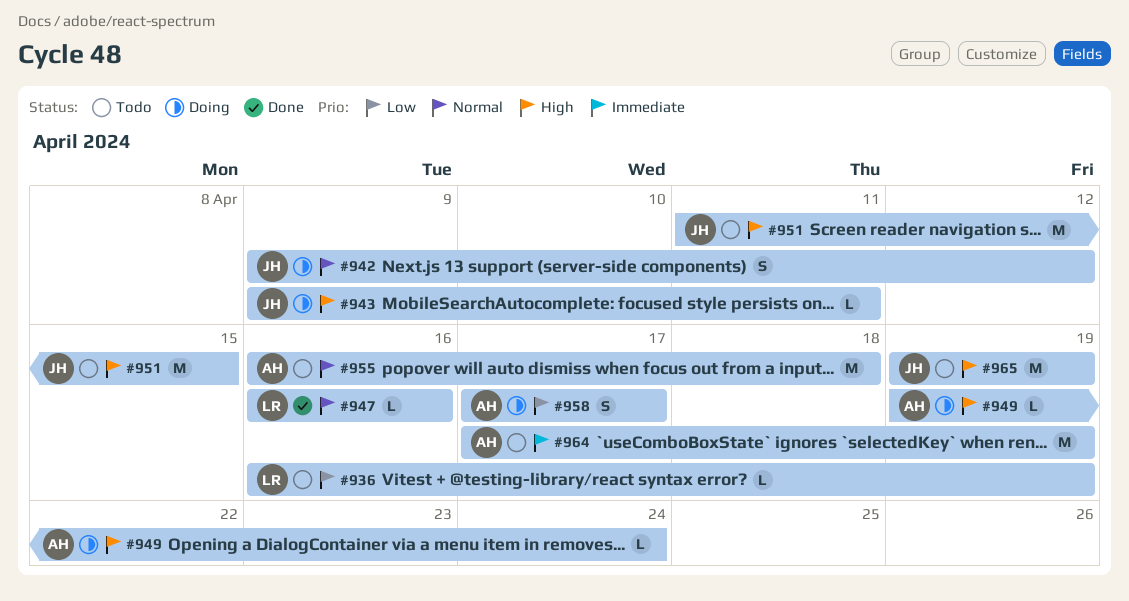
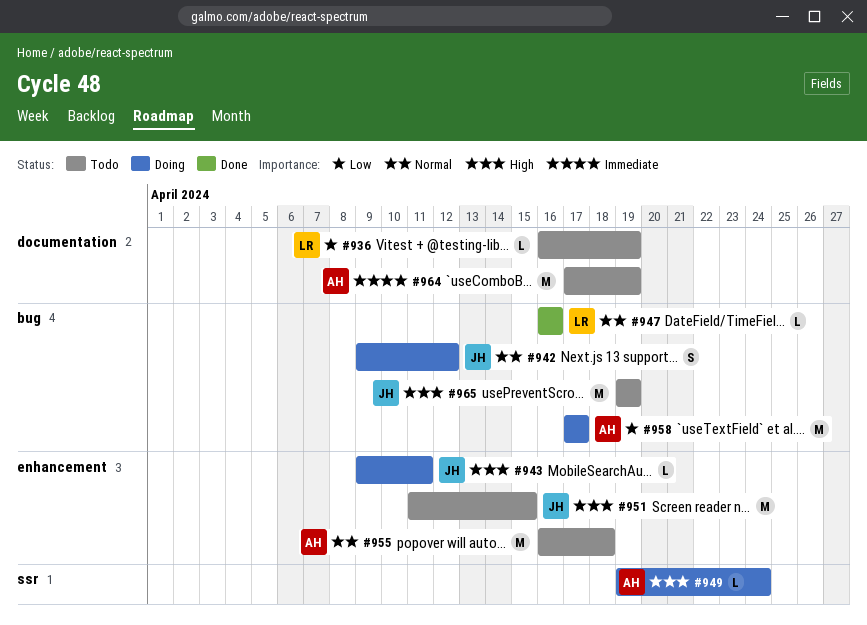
#958, estimate: S -> M

